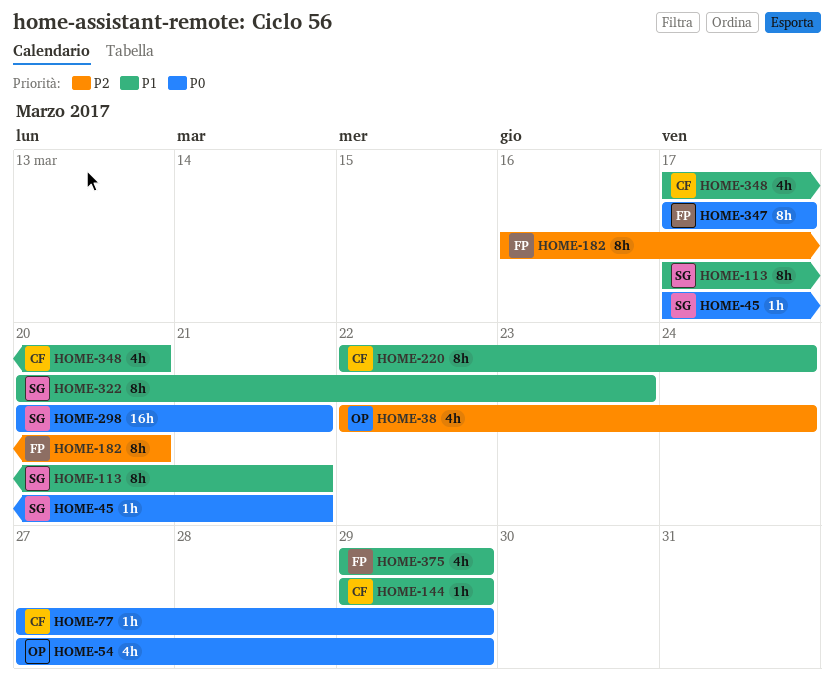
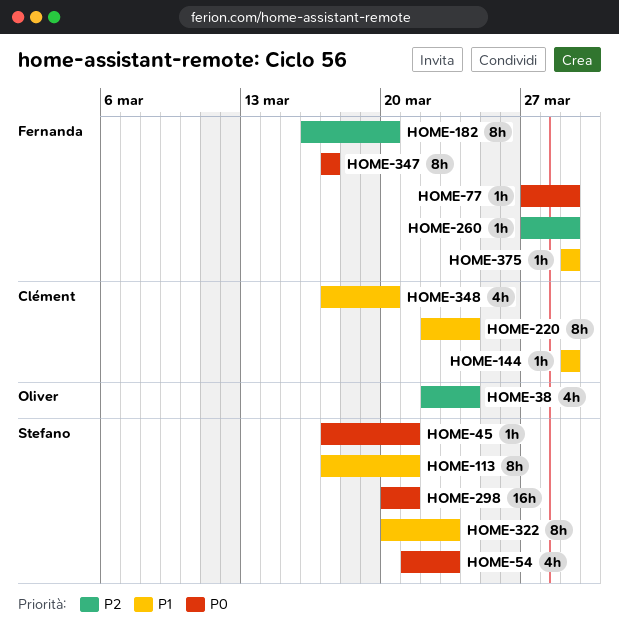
HOME-54, owner: Oliver -> Stefano
HOME-54, start: Mar 27 -> Mar 21
HOME-54, due: Mar 29 -> Mar 23
HOME-77, owner: Clément -> Fernanda
HOME-260: none -> present
HOME-375, estimate: 4h -> 1h

